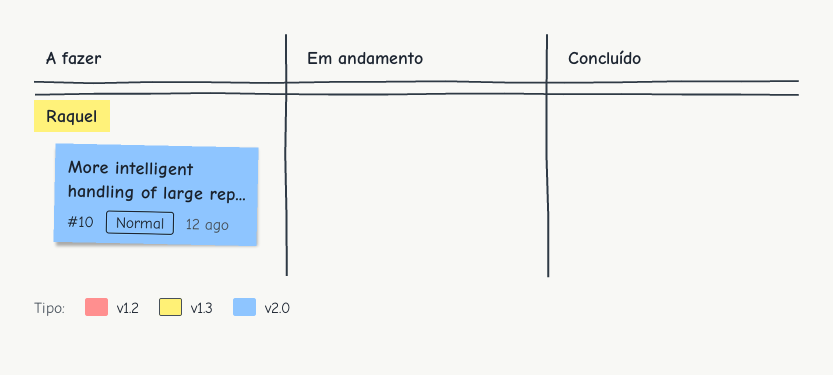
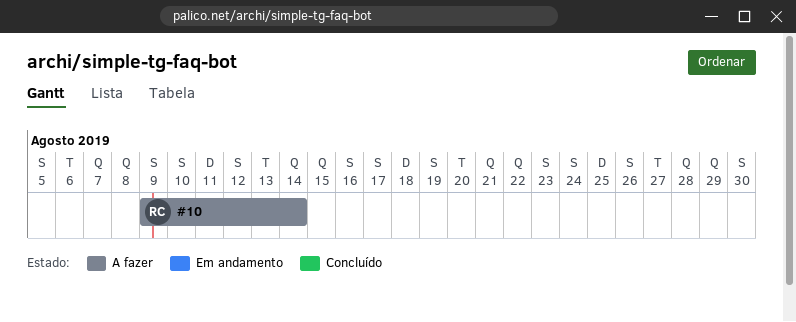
#10, due: Aug 12 -> Aug 14

